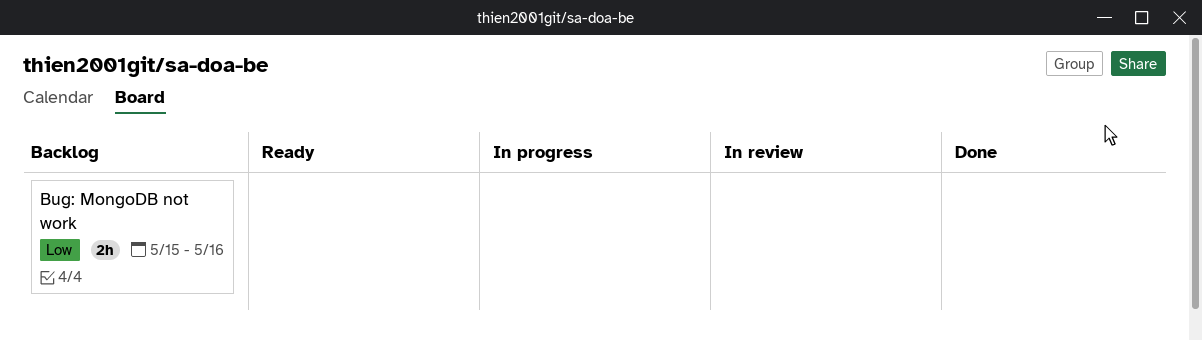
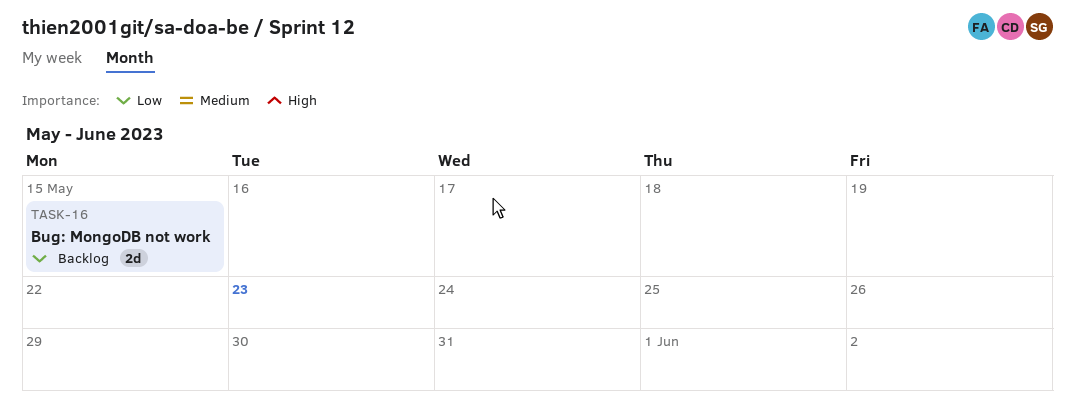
Bug: MongoDB not work, estimate: 2h -> 2d
Bug: MongoDB not work, due: May 16 -> May 15

